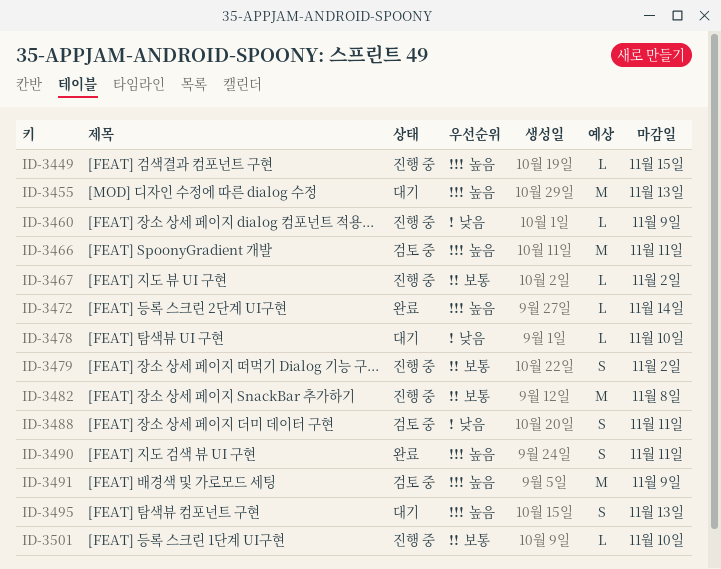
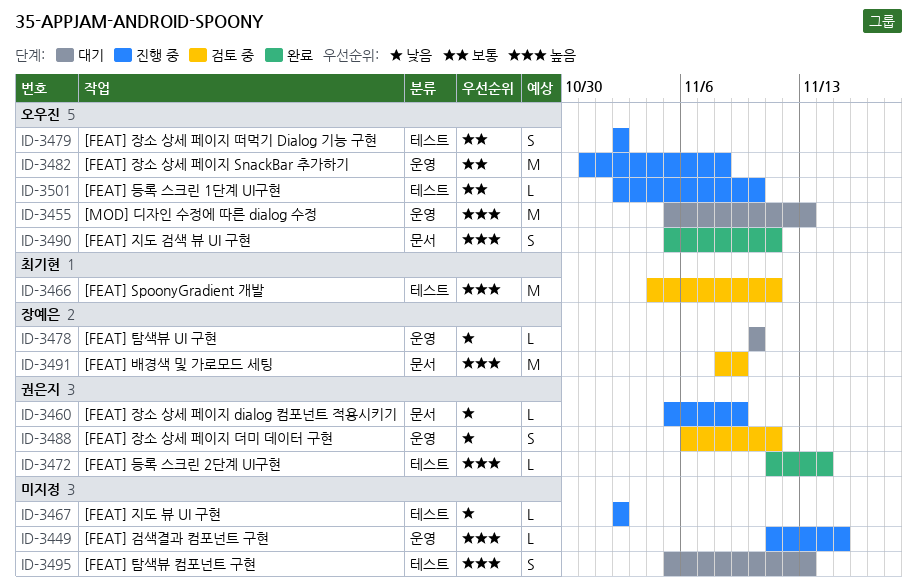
ID-3467, priority: 보통 -> 낮음

